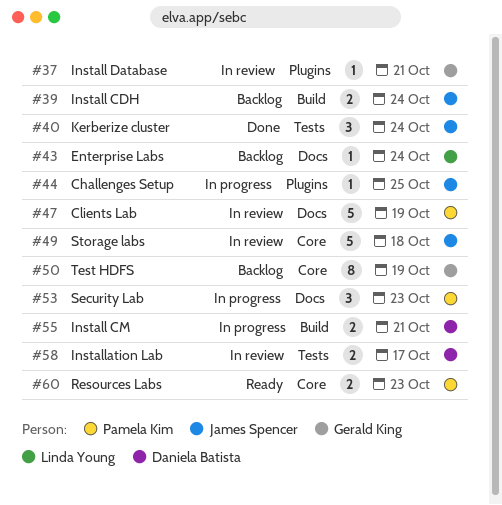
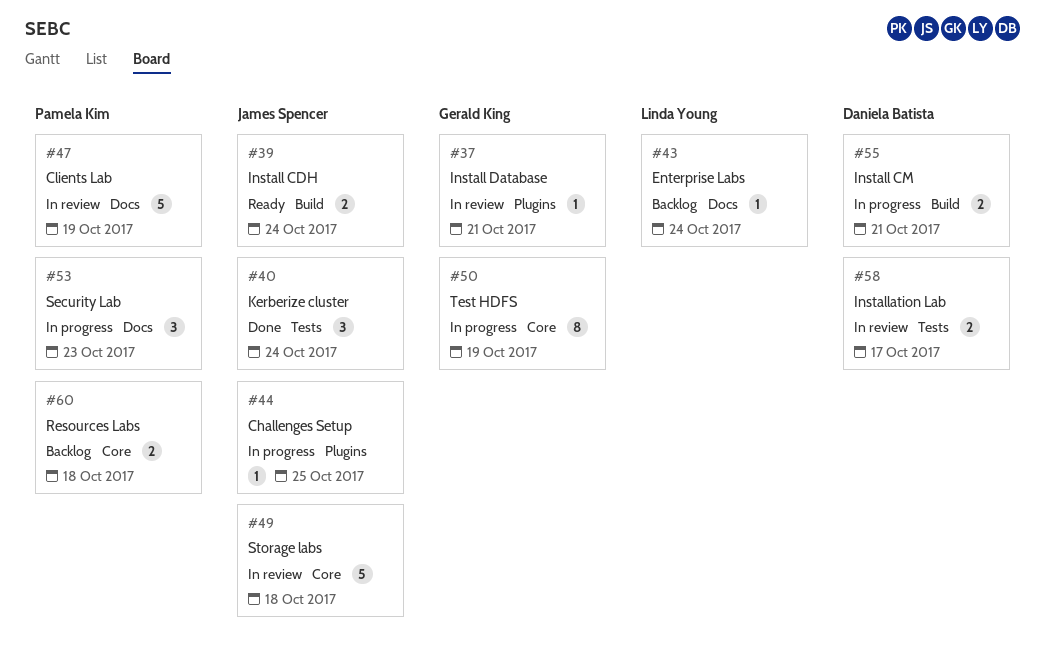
#39, status: Backlog -> Ready
#50, status: Backlog -> In progress
#60, status: Ready -> Backlog
#60, due: Oct 23 -> Oct 18

